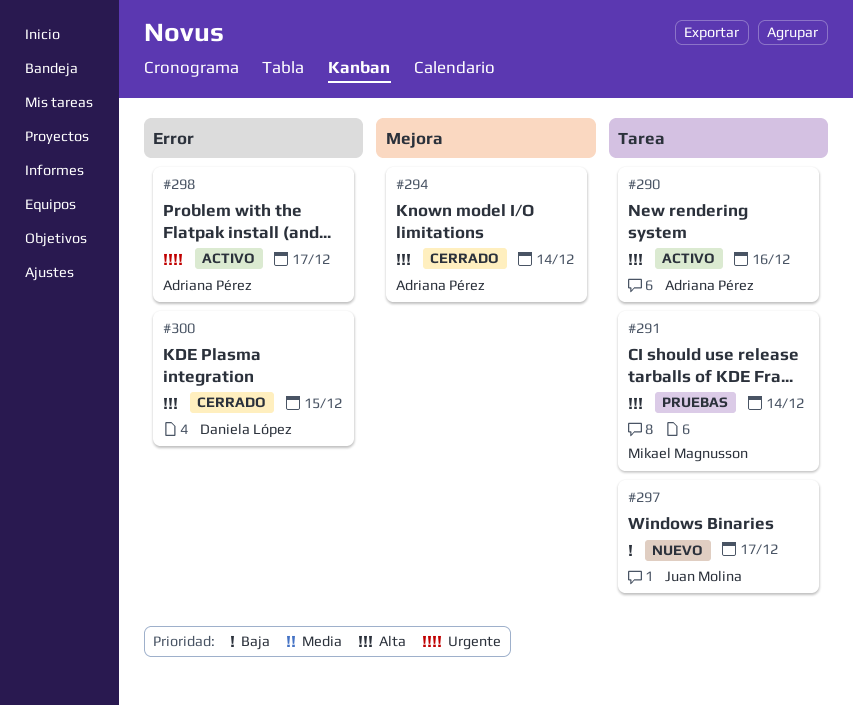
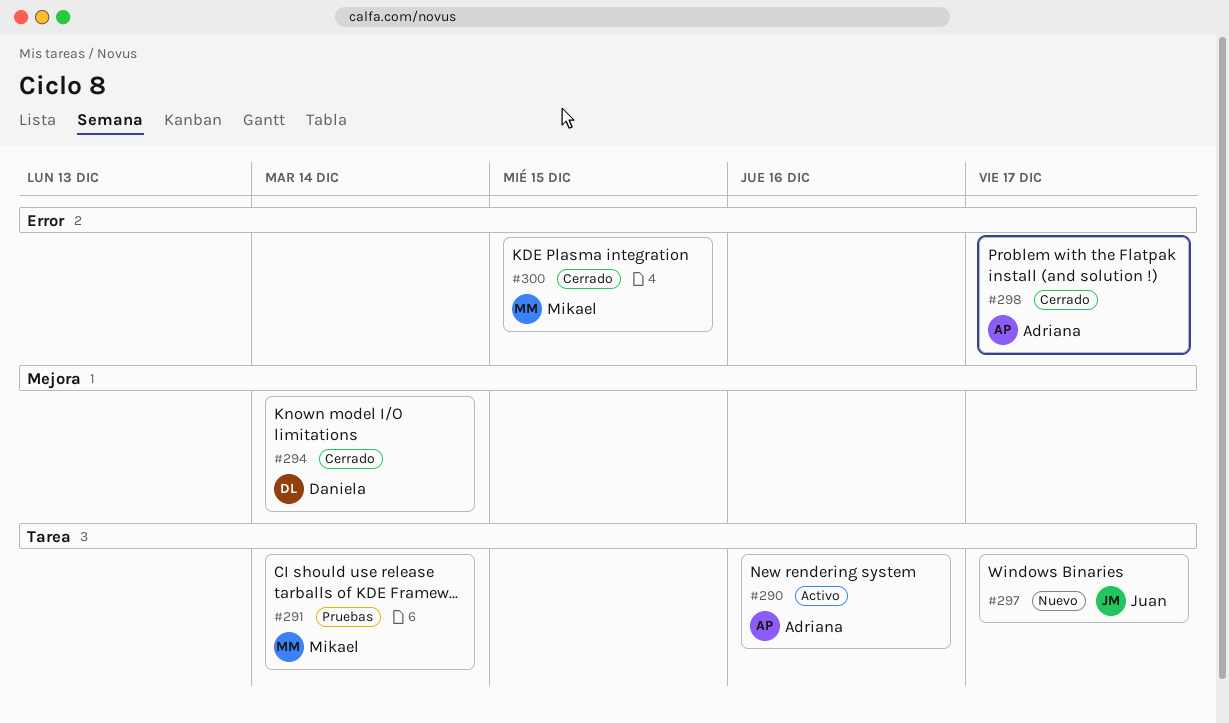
#294, owner: Adriana Pérez -> Daniela López
#298, status: Activo -> Cerrado
#300, owner: Daniela López -> Mikael Magnusson

